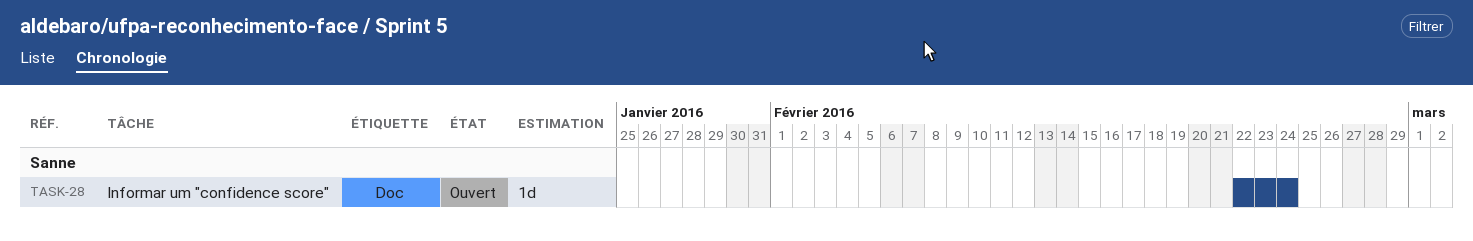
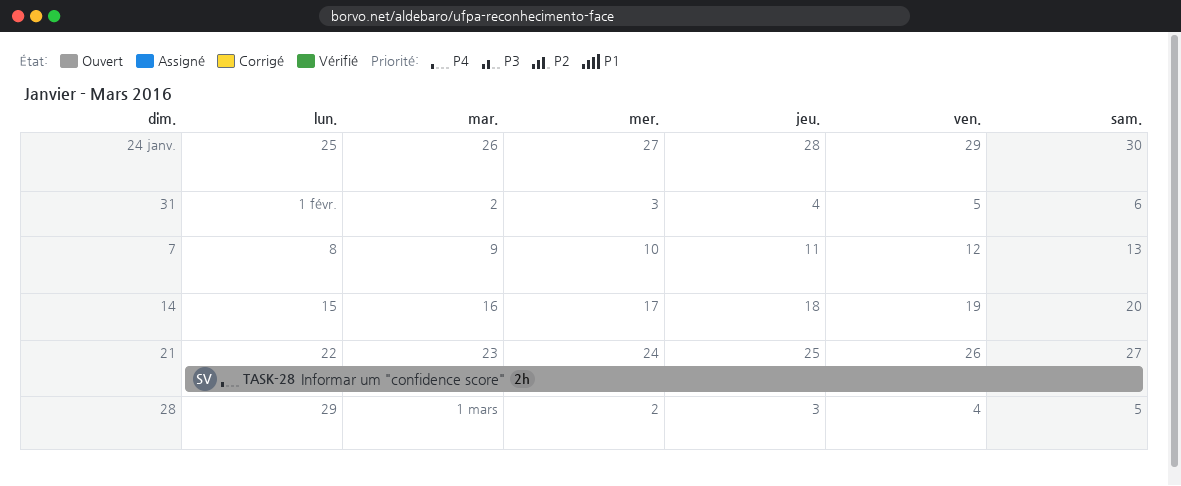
TASK-28, estimate: 1d -> 2h
TASK-28, due: Feb 24 -> Feb 27

